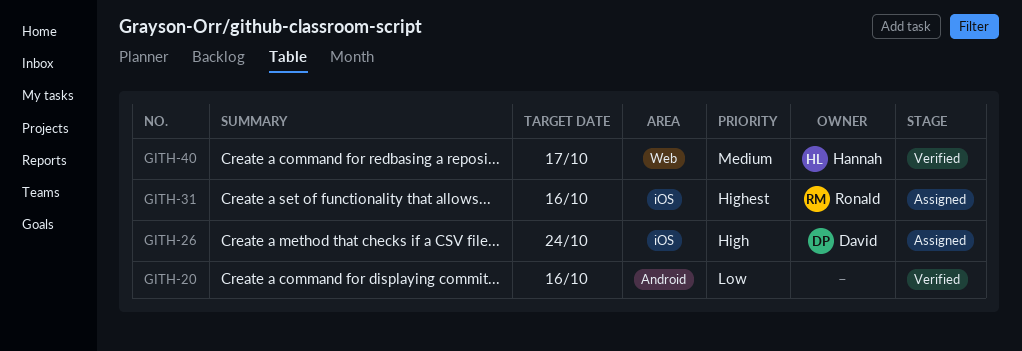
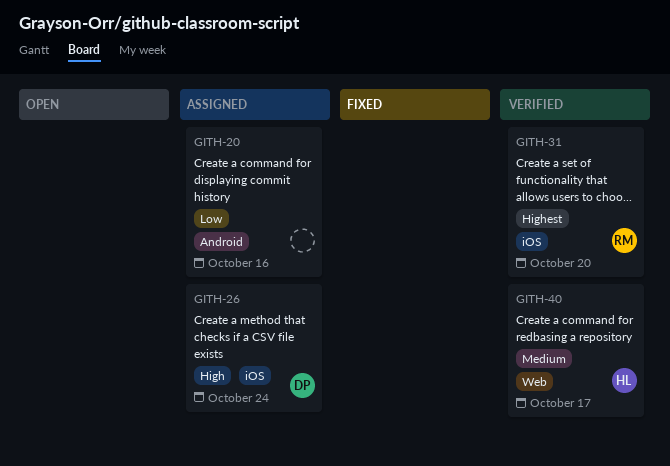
GITH-20, status: Verified -> Assigned
GITH-31, status: Assigned -> Verified
GITH-31, due: Oct 16 -> Oct 20

